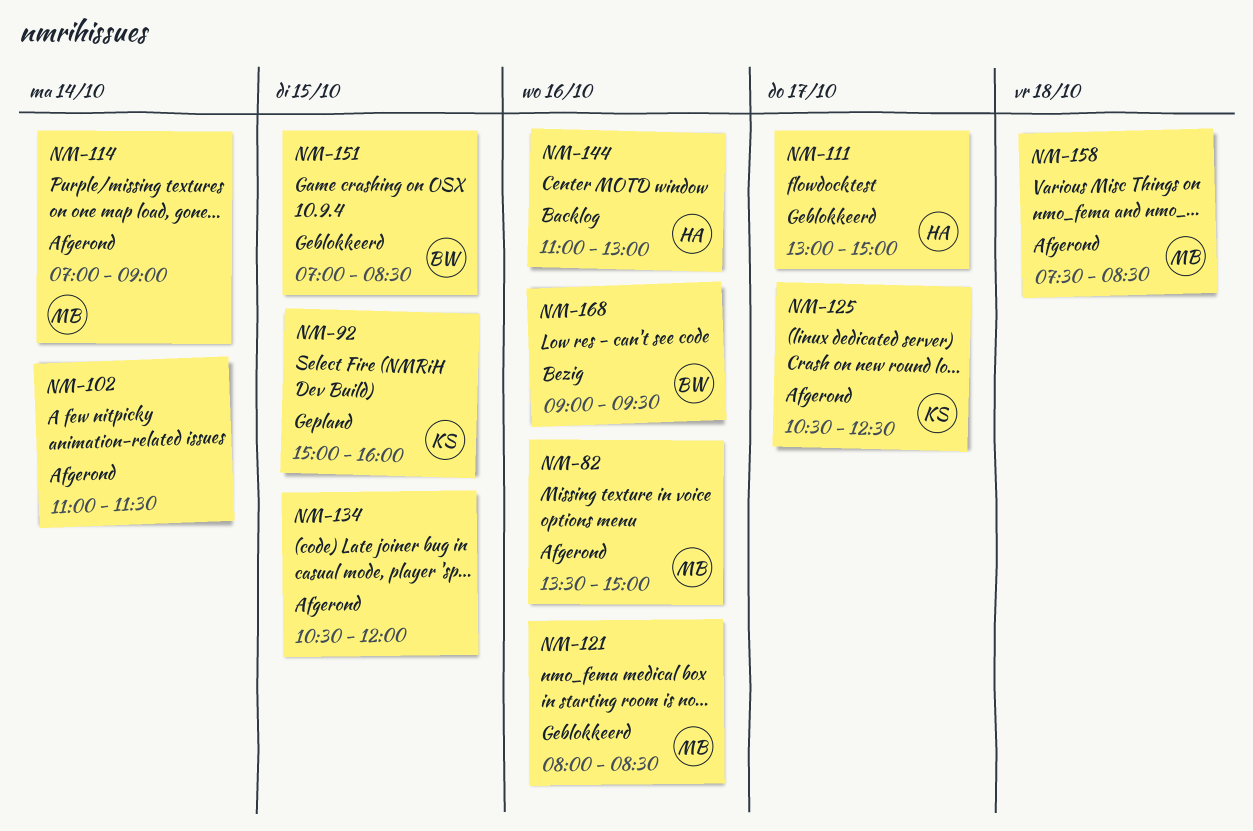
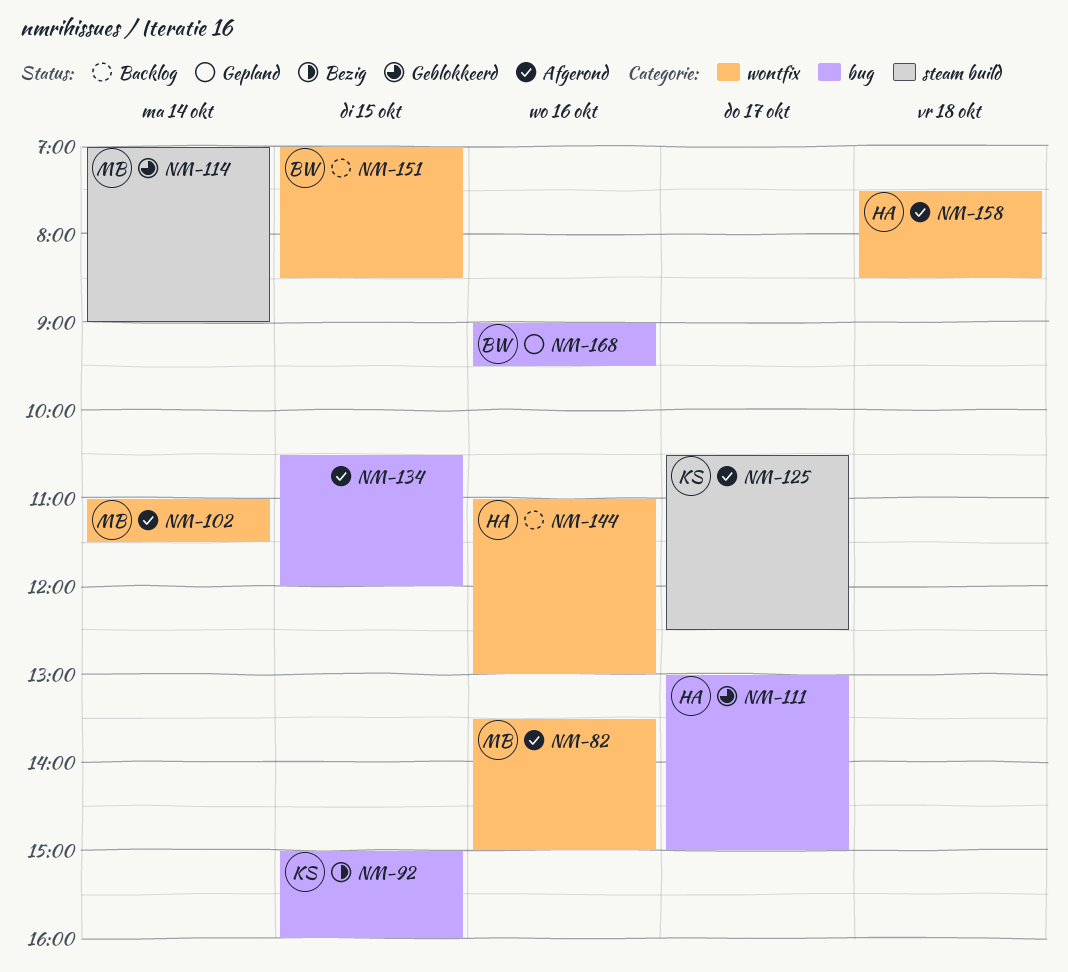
NM-92, status: Gepland -> Bezig
NM-102, owner: none -> MB
NM-114, status: Afgerond -> Geblokkeerd
NM-121: present -> none
NM-151, status: Geblokkeerd -> Backlog
NM-158, owner: MB -> HA
NM-168, status: Bezig -> Gepland

